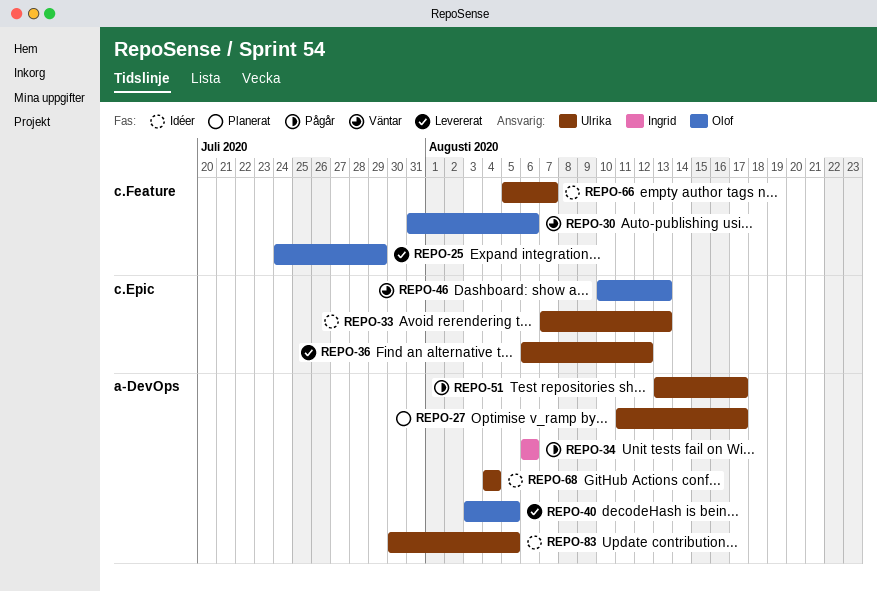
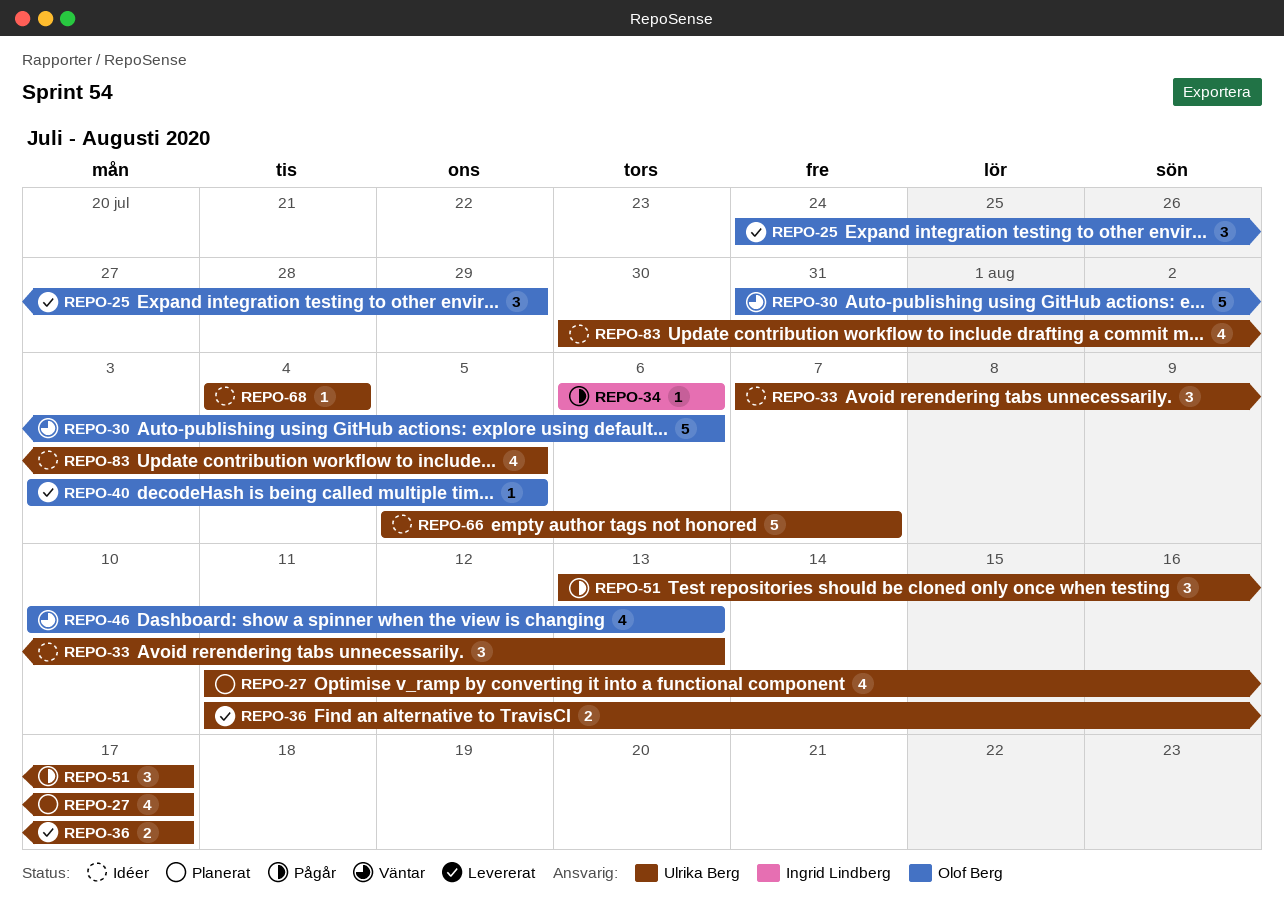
REPO-36, start: Aug 6 -> Aug 11
REPO-36, due: Aug 12 -> Aug 17

